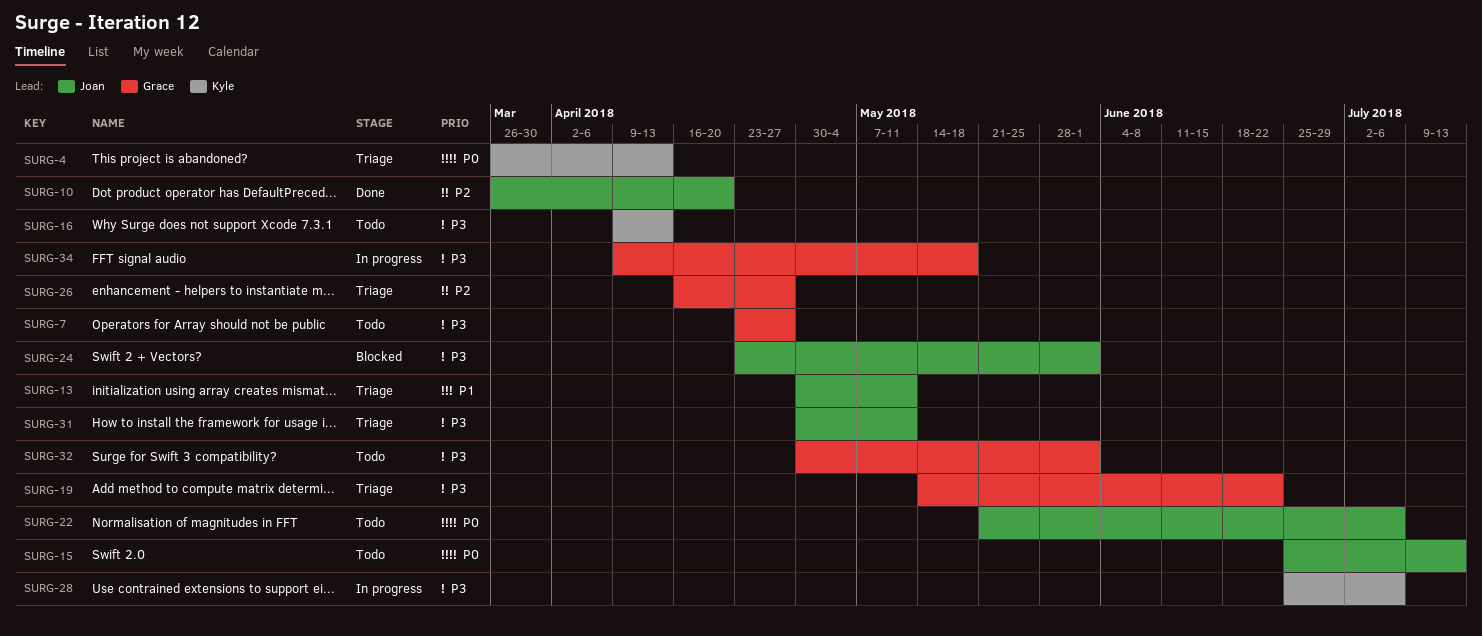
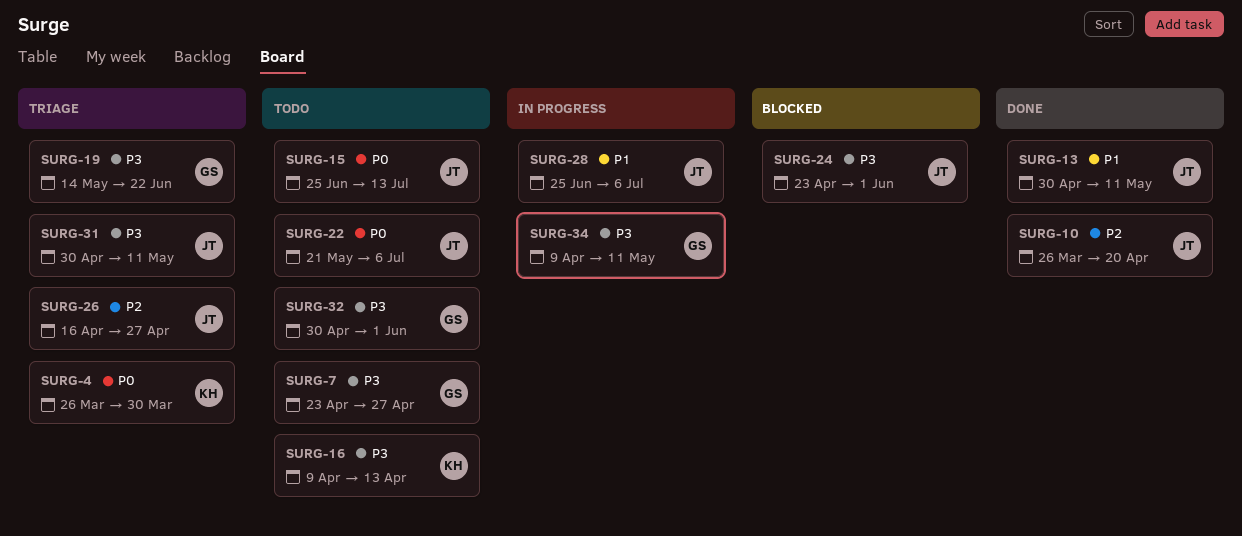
SURG-4, due: Apr 13 -> Mar 30
SURG-13, status: Triage -> Done
SURG-26, owner: Grace -> Joan
SURG-28, owner: Kyle -> Joan
SURG-28, priority: P3 -> P1
SURG-34, due: May 18 -> May 11

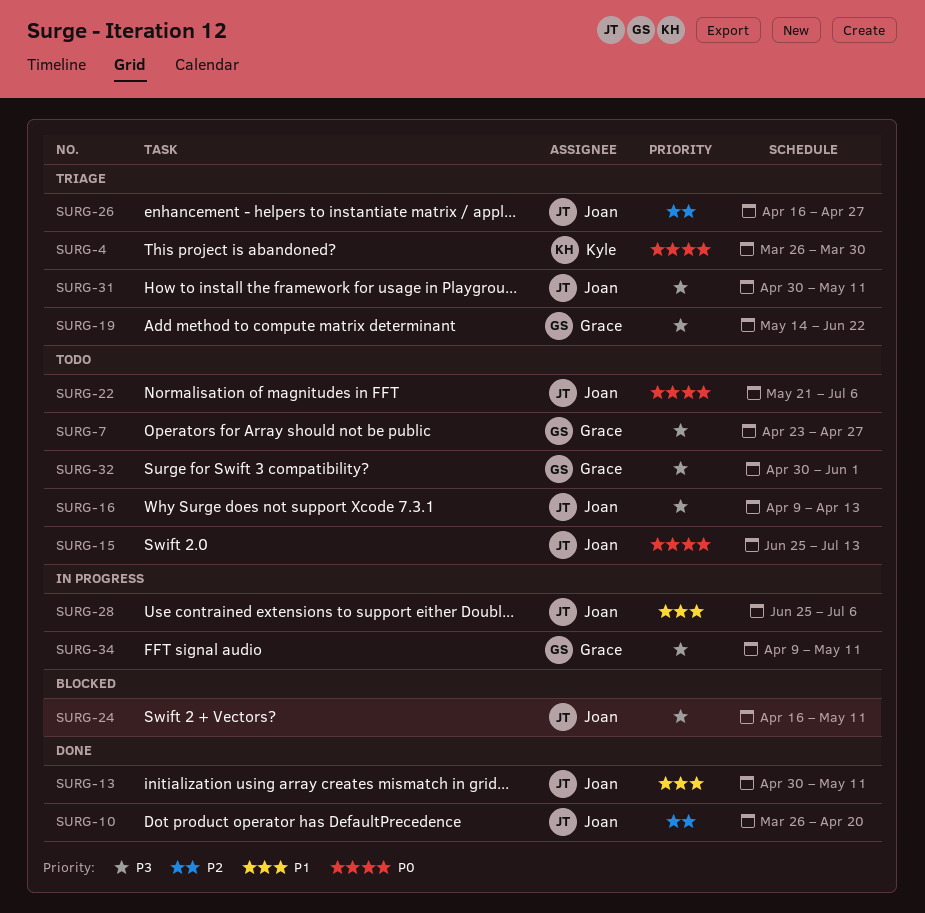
SURG-16, owner: Kyle -> Joan
SURG-24, start: Apr 23 -> Apr 16
SURG-24, due: Jun 1 -> May 11

